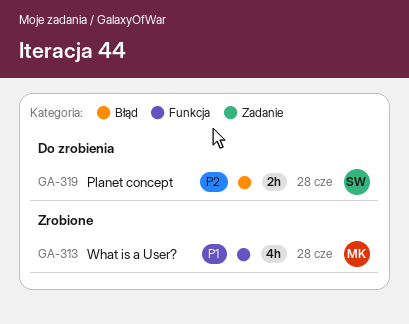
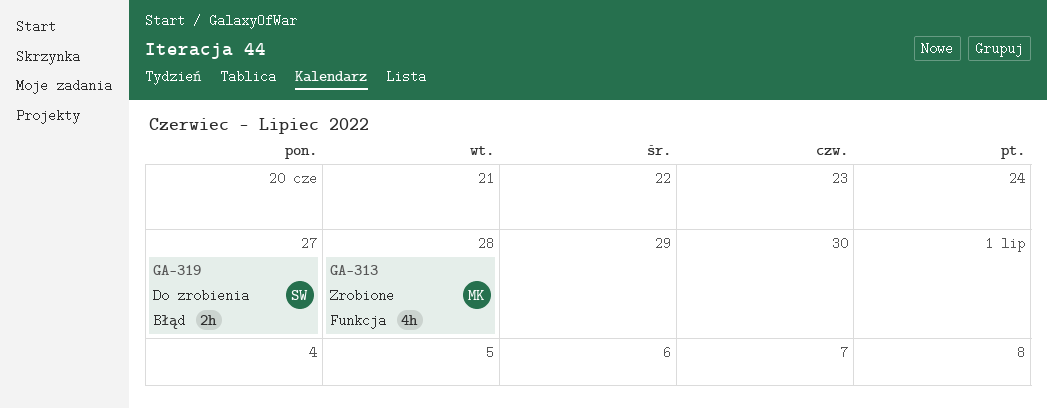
GA-319, due: Jun 28 -> Jun 27

